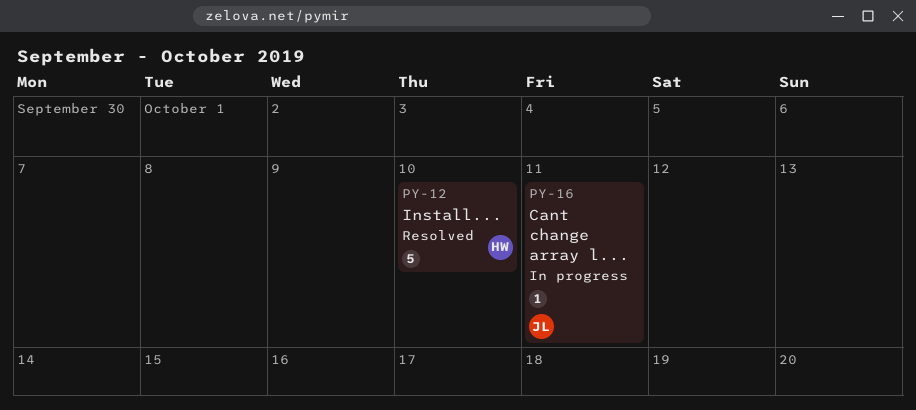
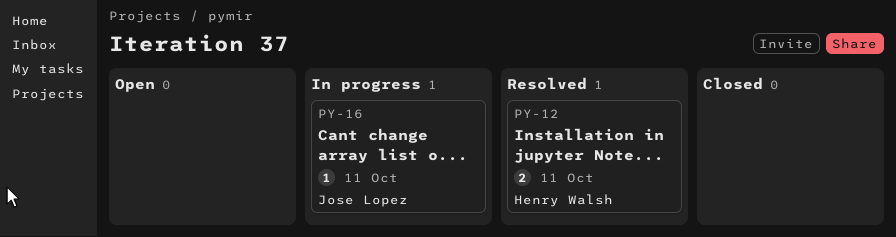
PY-12, estimate: 5 -> 2
PY-12, due: Oct 10 -> Oct 11

